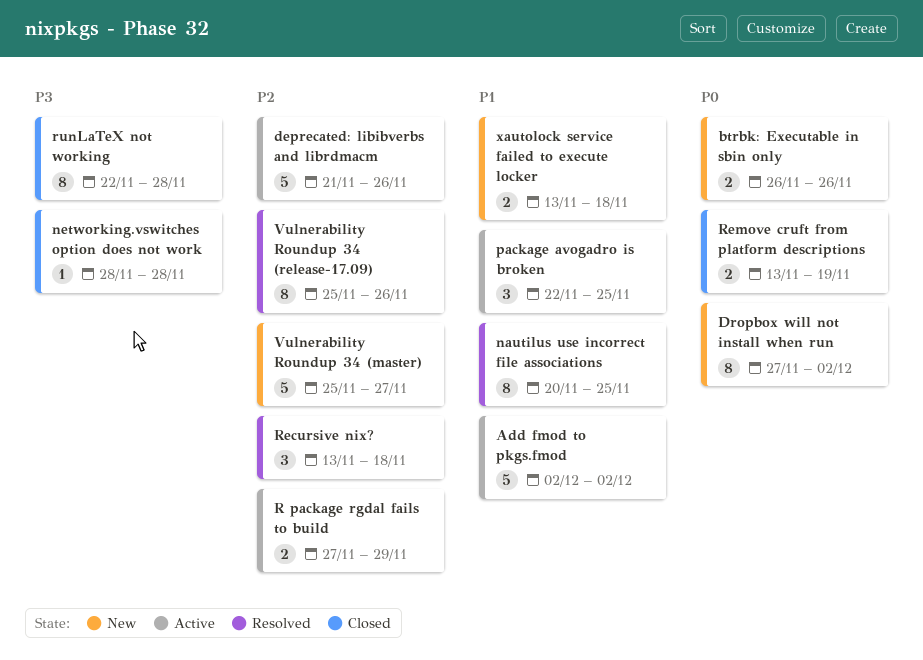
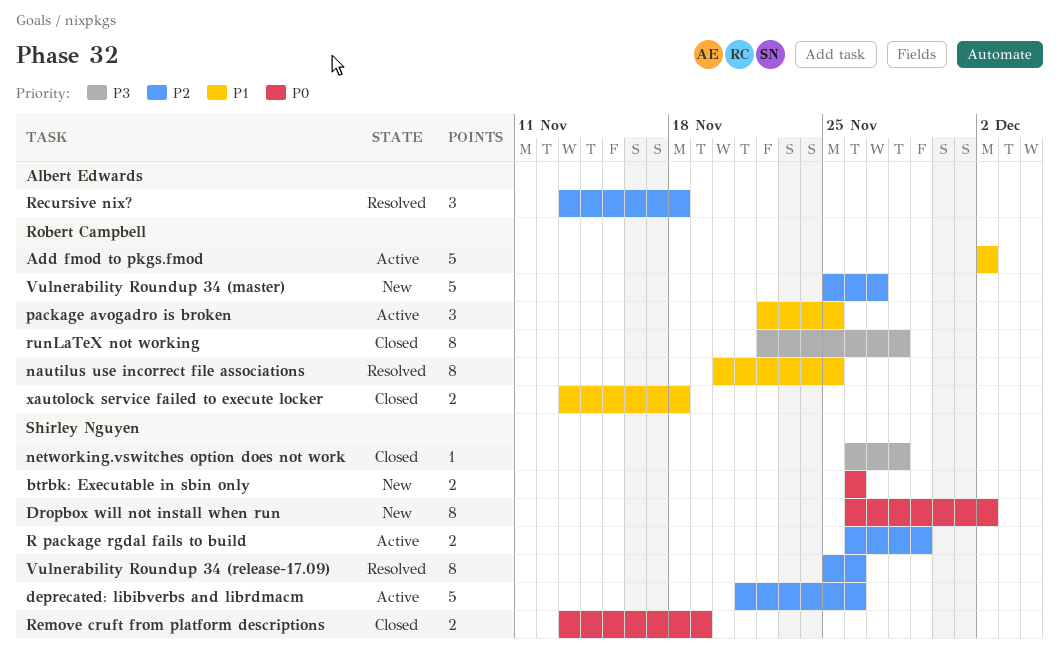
Dropbox will not install when run, start: Nov 27 -> Nov 26
networking.vswitches option does not work, start: Nov 28 -> Nov 26
R package rgdal fails to build, start: Nov 27 -> Nov 26
xautolock service failed to execute locker, status: New -> Closed

